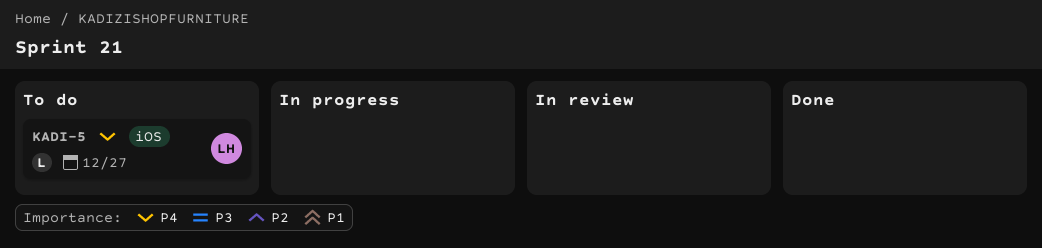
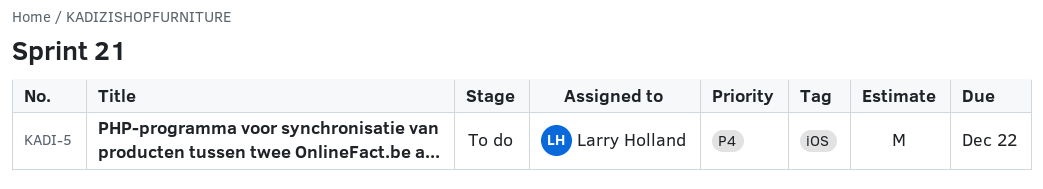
KADI-5, estimate: L -> M
KADI-5, due: Dec 27 -> Dec 22

